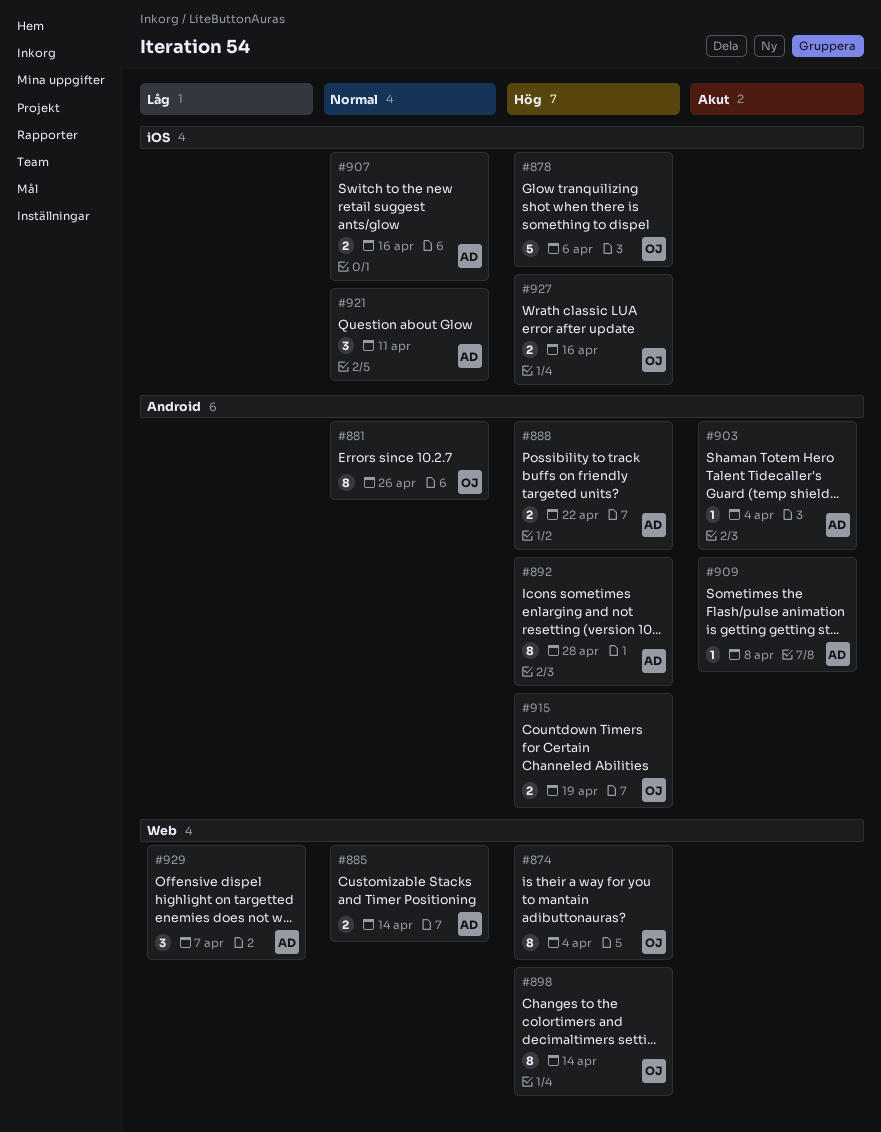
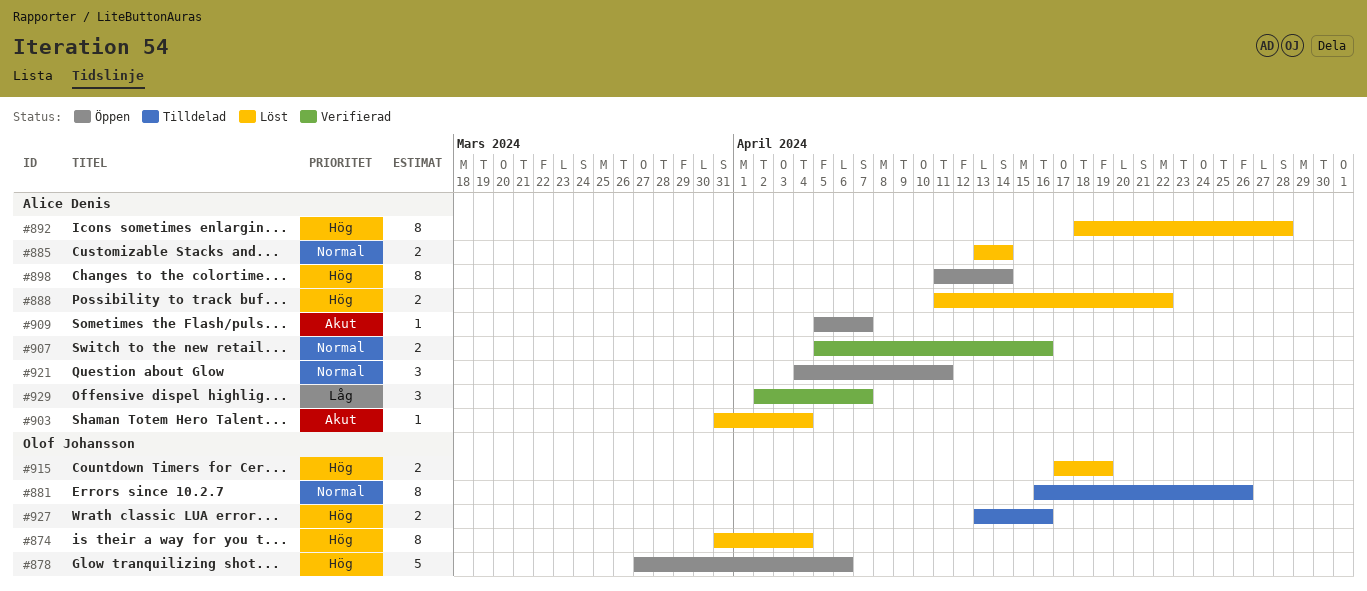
#898, owner: Olof Johansson -> Alice Denis
#909, due: Apr 8 -> Apr 7

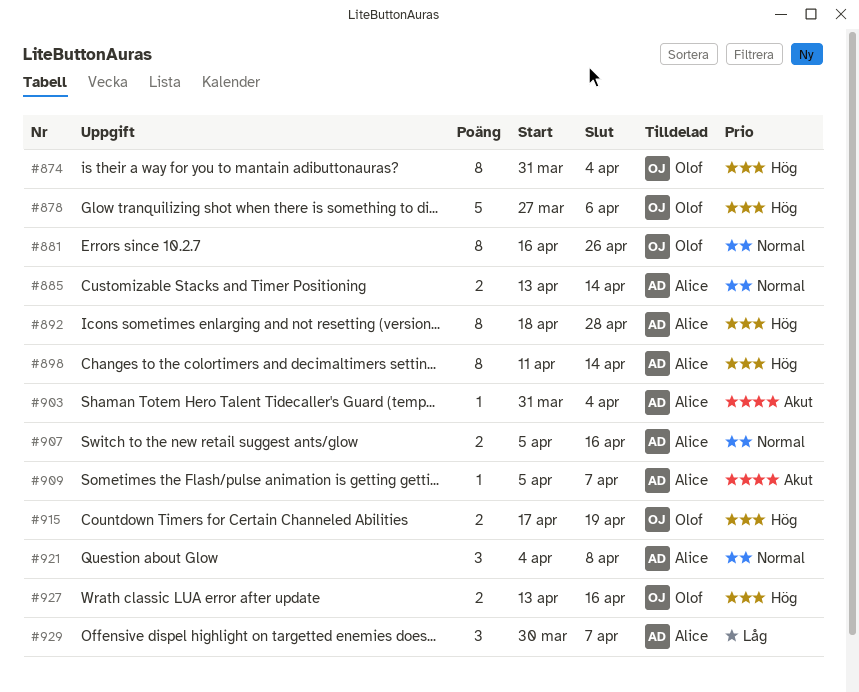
#888: present -> none
#921, due: Apr 11 -> Apr 8
#929, start: Apr 2 -> Mar 30

